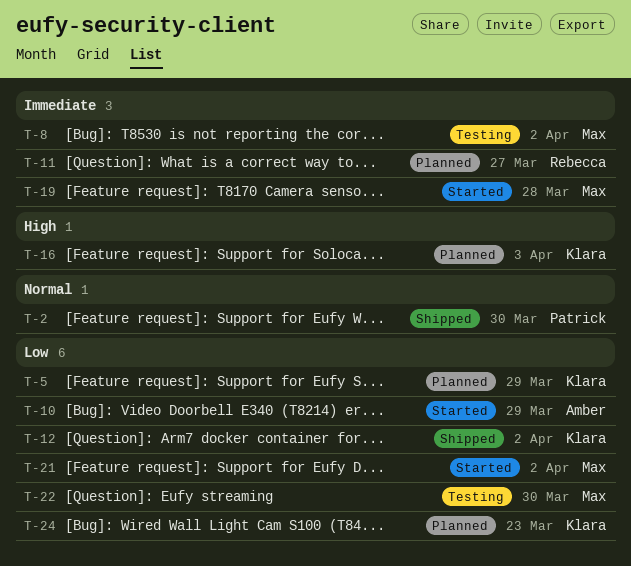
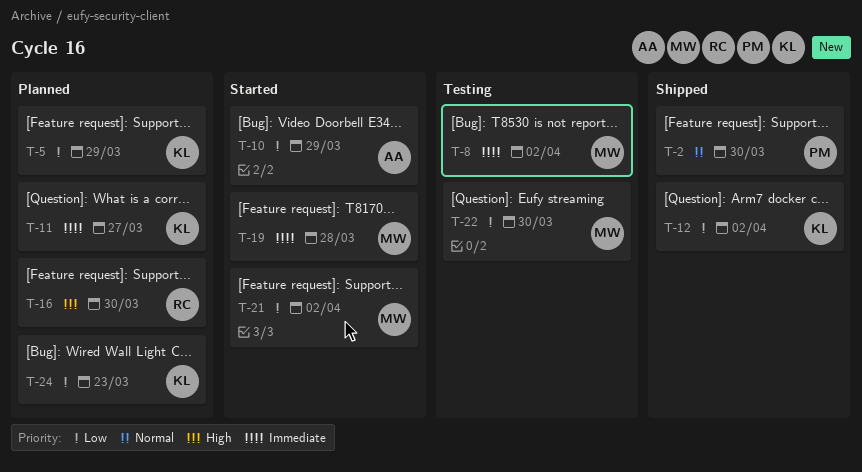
T-11, owner: Rebecca -> Klara
T-16, owner: Klara -> Rebecca
T-16, due: Apr 3 -> Mar 30

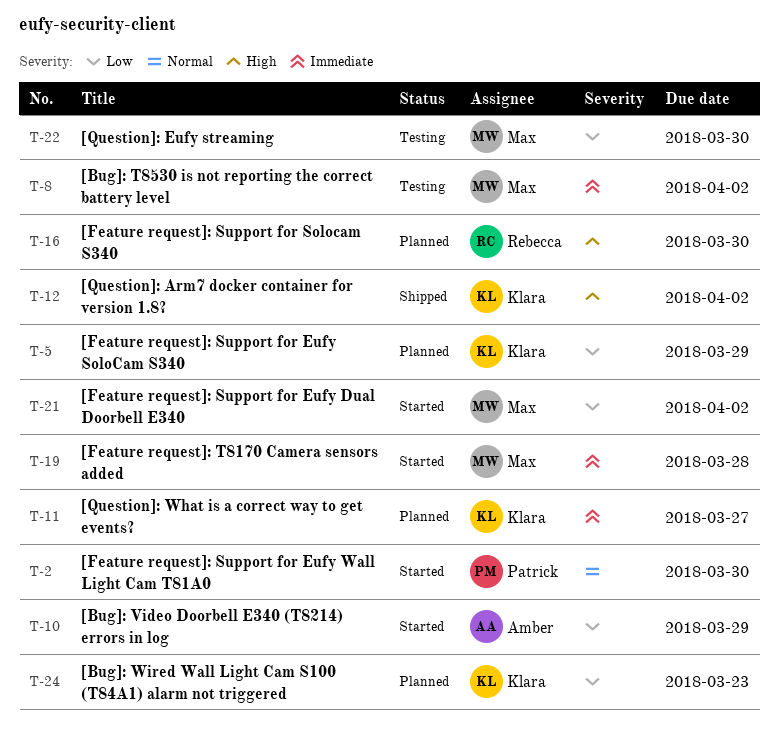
T-2, status: Shipped -> Started
T-12, priority: Low -> High

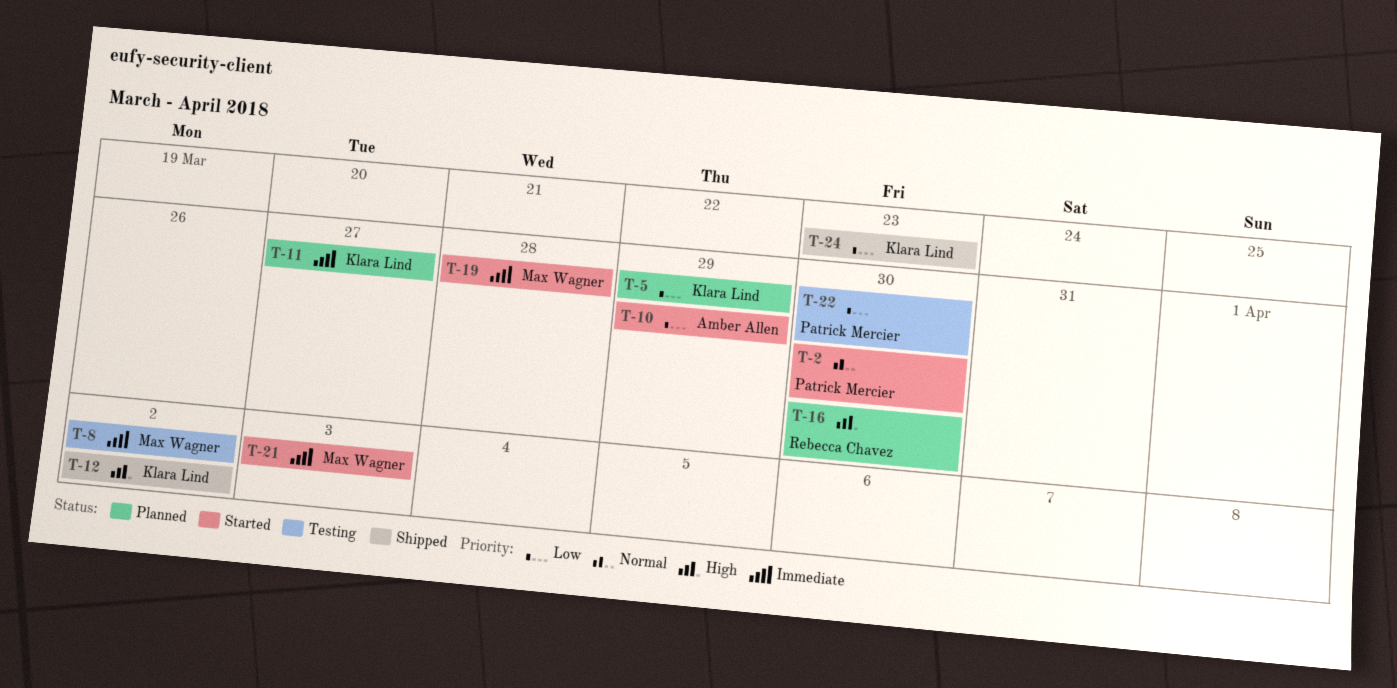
T-21, priority: Low -> Immediate
T-21, due: Apr 2 -> Apr 3
T-22, owner: Max Wagner -> Patrick Mercier
T-24, status: Planned -> Shipped

